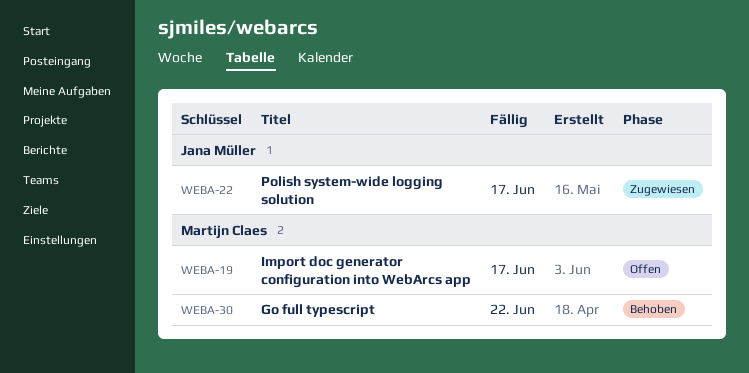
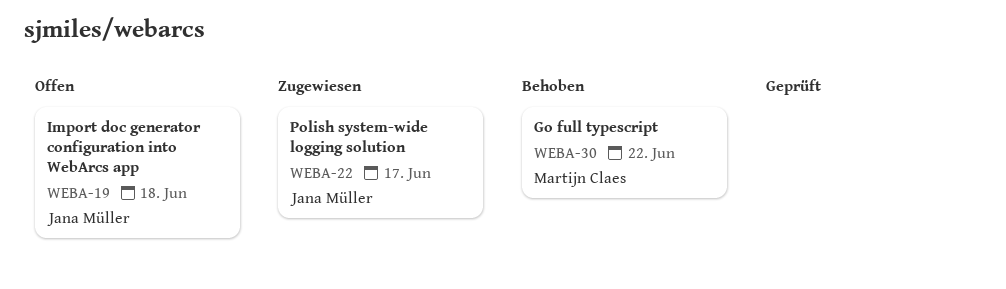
WEBA-19, owner: Martijn Claes -> Jana Müller
WEBA-19, due: Jun 17 -> Jun 18

